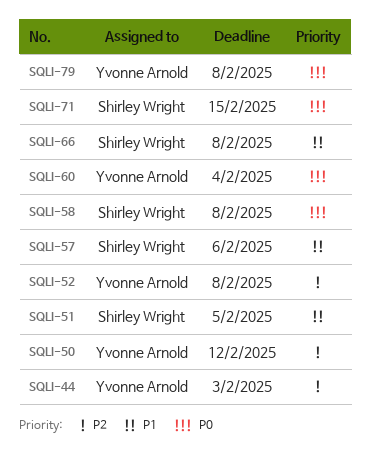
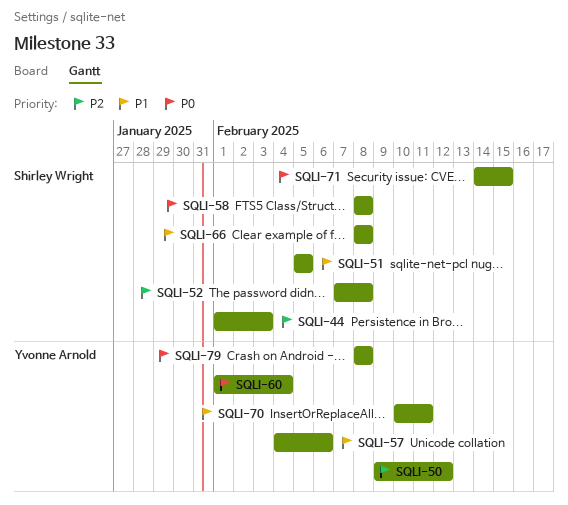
SQLI-44, owner: Yvonne Arnold -> Shirley Wright
SQLI-52, owner: Yvonne Arnold -> Shirley Wright
SQLI-57, owner: Shirley Wright -> Yvonne Arnold
SQLI-70: none -> present

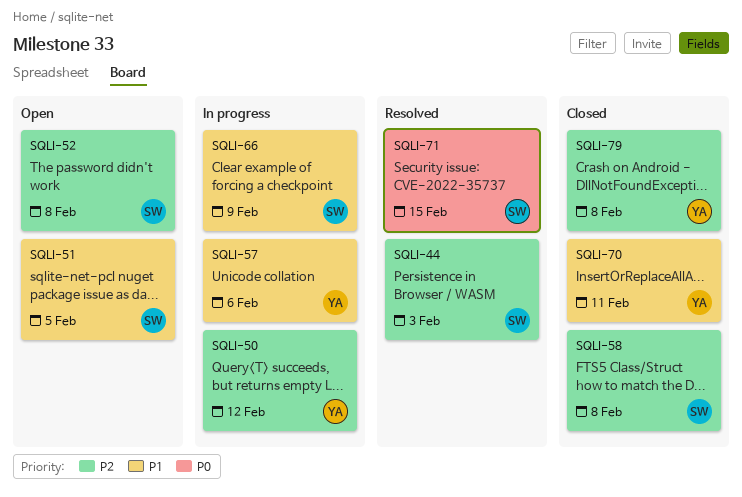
SQLI-58, priority: P0 -> P2
SQLI-60: present -> none
SQLI-66, due: Feb 8 -> Feb 9
SQLI-79, priority: P0 -> P2

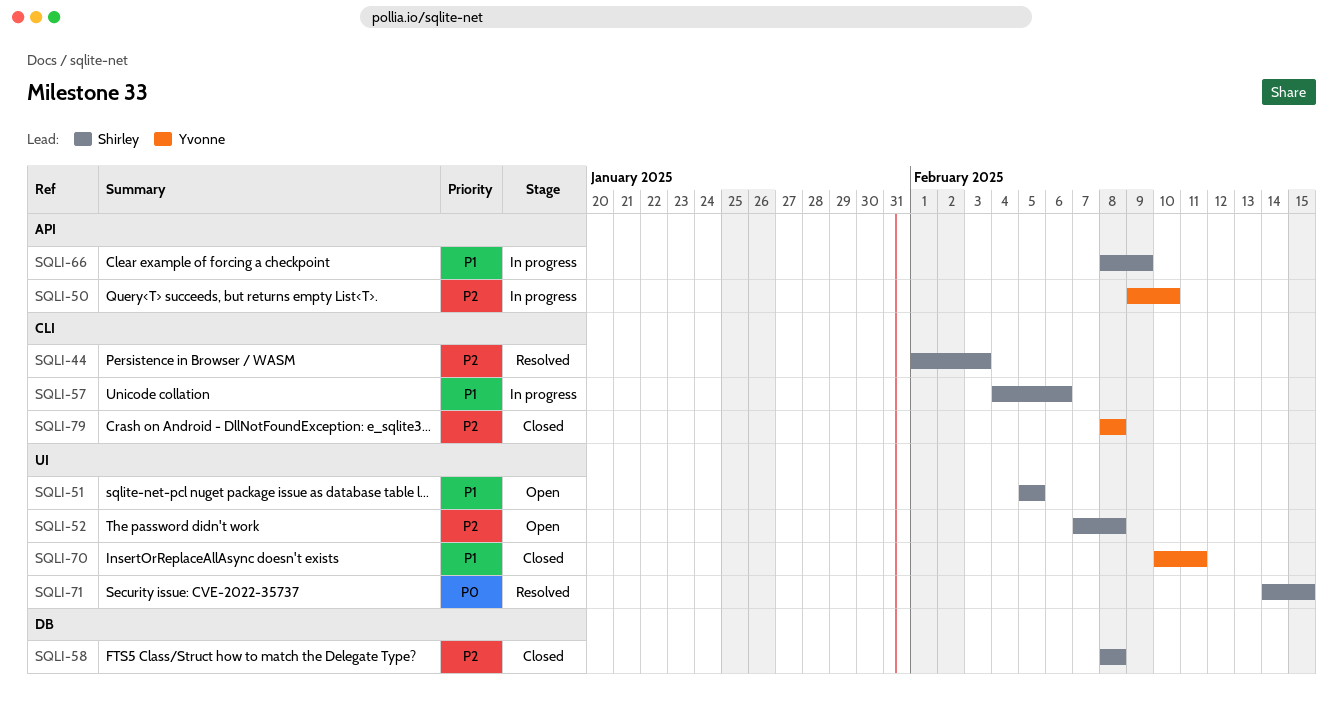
SQLI-50, due: Feb 12 -> Feb 10
SQLI-57, owner: Yvonne -> Shirley

